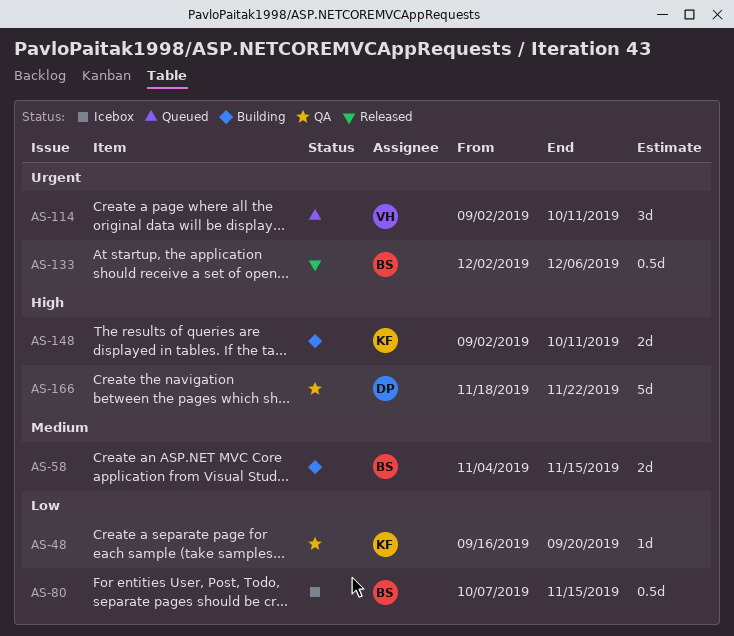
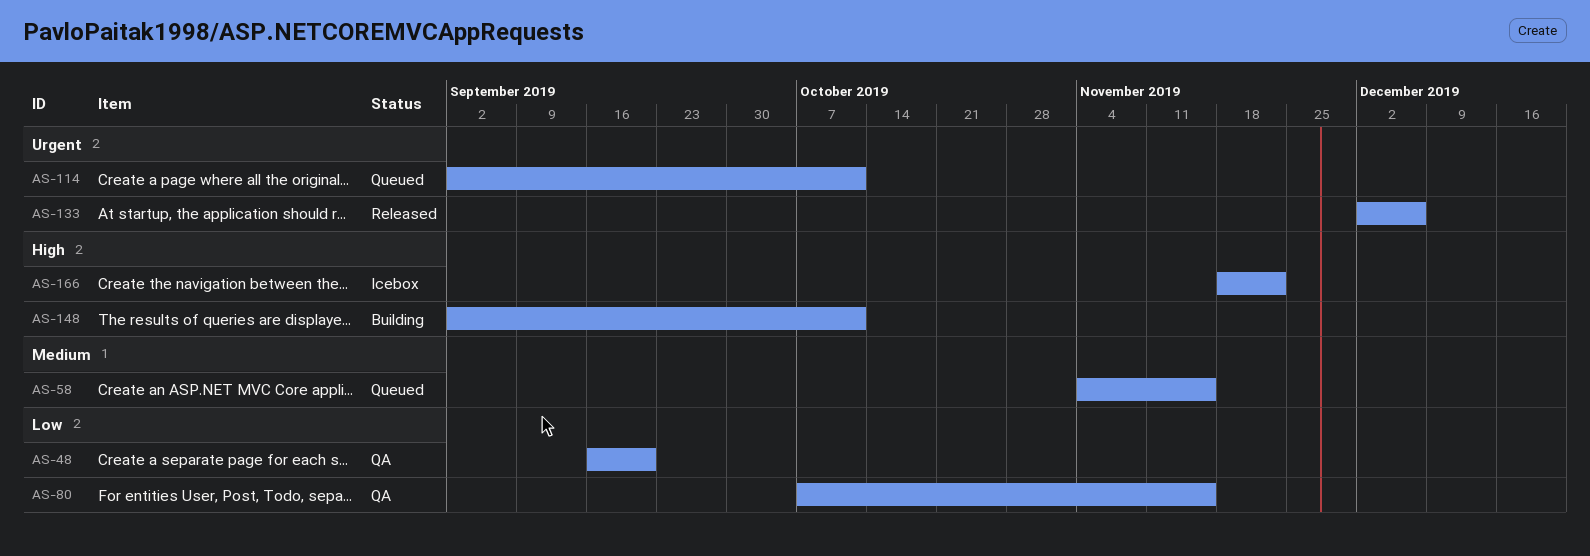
AS-58, status: Building -> Queued
AS-80, status: Icebox -> QA
AS-166, status: QA -> Icebox

